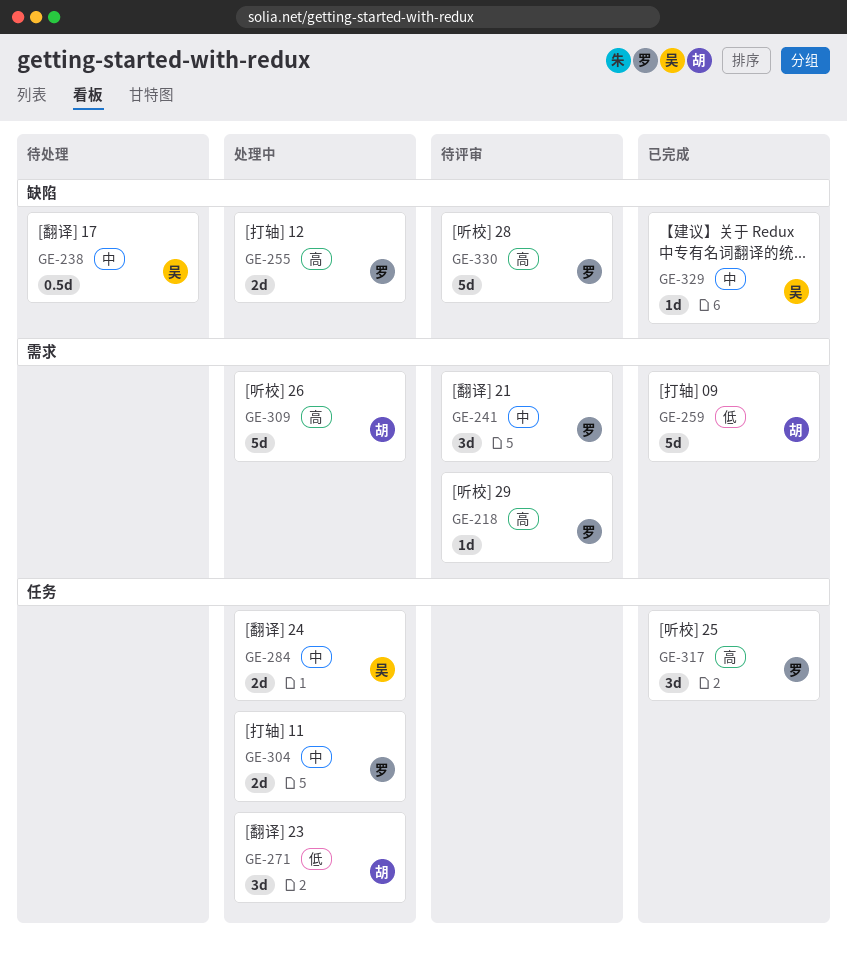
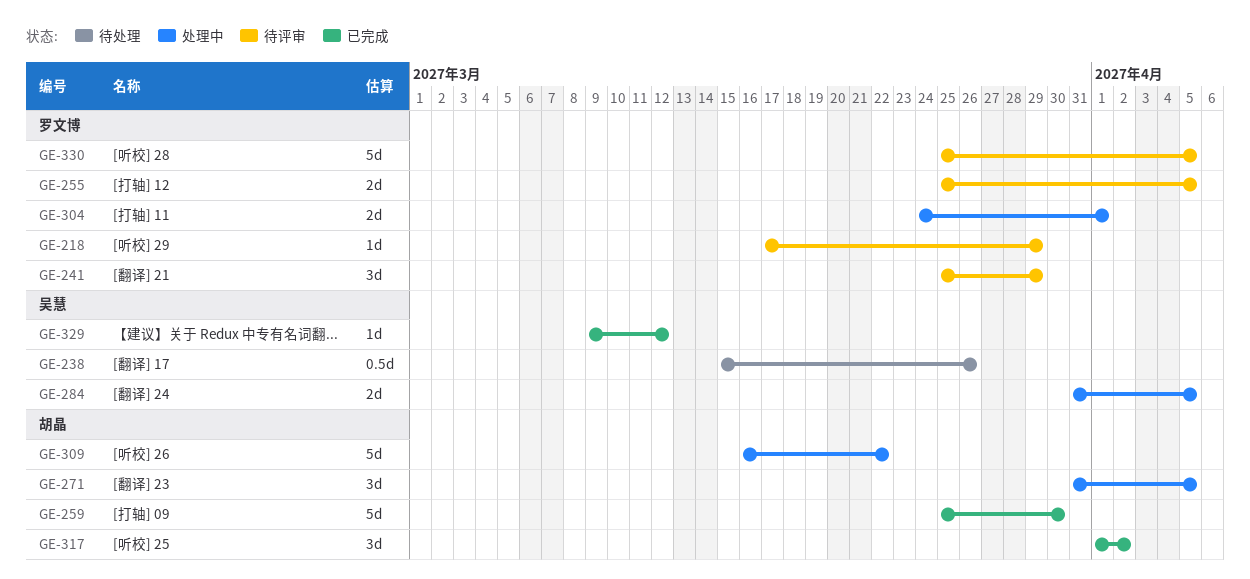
GE-255, status: 处理中 -> 待评审
GE-317, owner: 罗文博 -> 胡晶

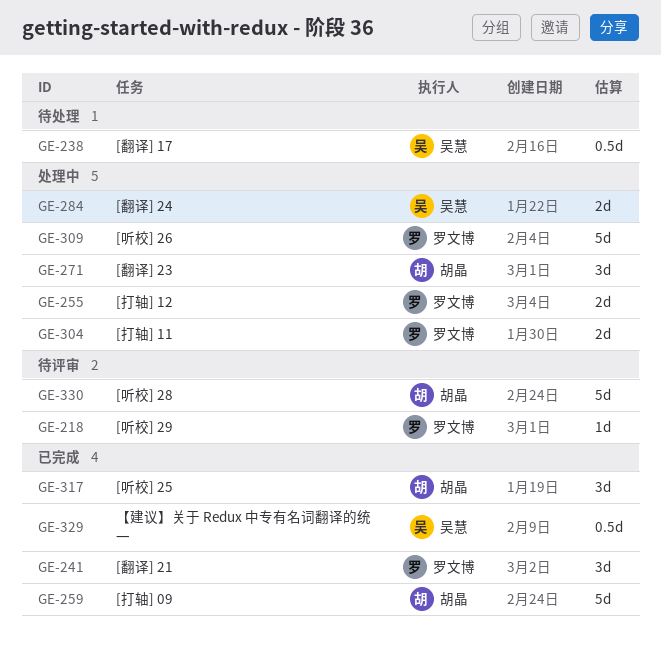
GE-241, status: 待评审 -> 已完成
GE-255, status: 待评审 -> 处理中
GE-309, owner: 胡晶 -> 罗文博
GE-329, estimate: 1d -> 0.5d
GE-330, owner: 罗文博 -> 胡晶

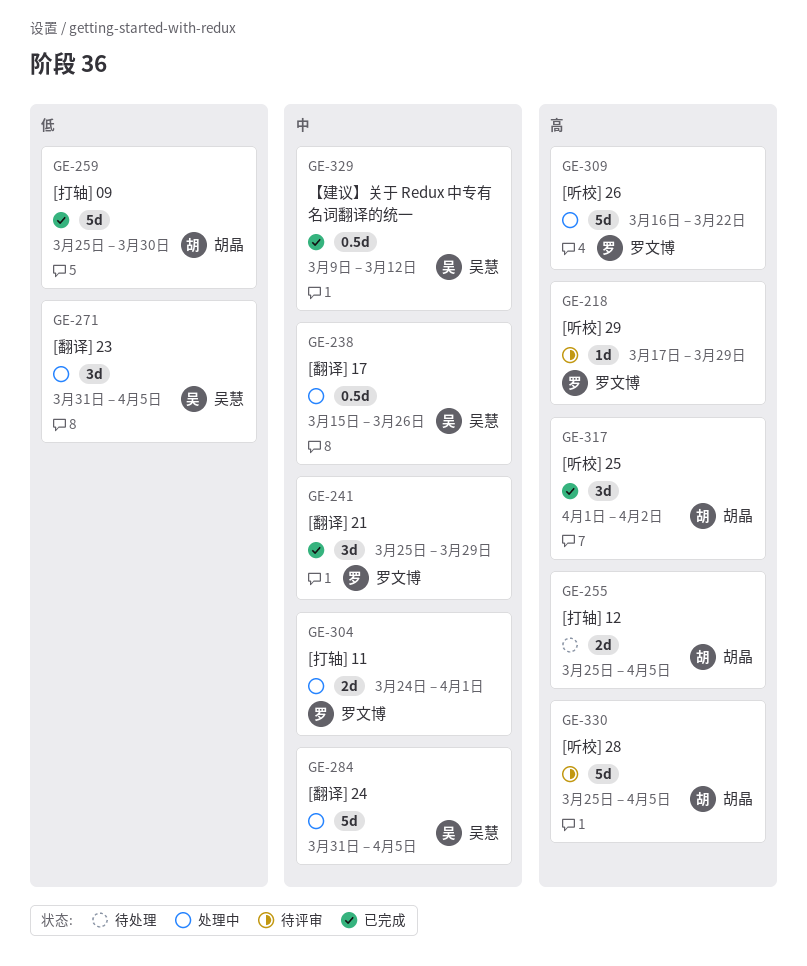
GE-238, status: 待处理 -> 处理中
GE-255, status: 处理中 -> 待处理
GE-255, owner: 罗文博 -> 胡晶
GE-271, owner: 胡晶 -> 吴慧
GE-284, estimate: 2d -> 5d

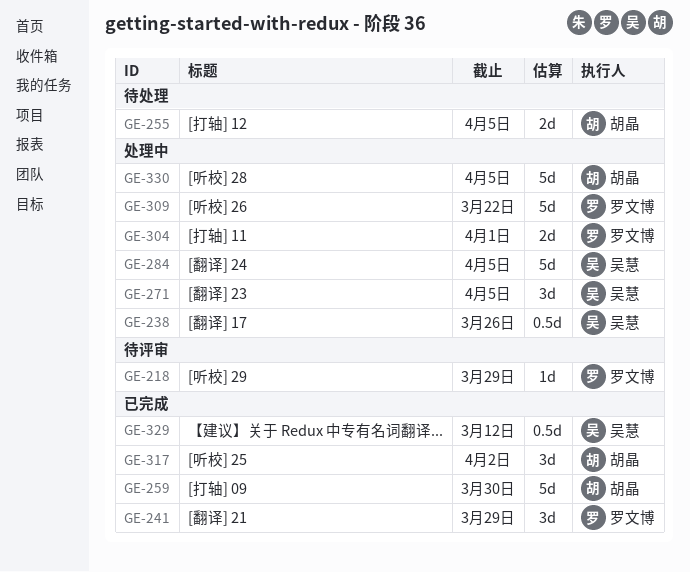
GE-330, status: 待评审 -> 处理中

